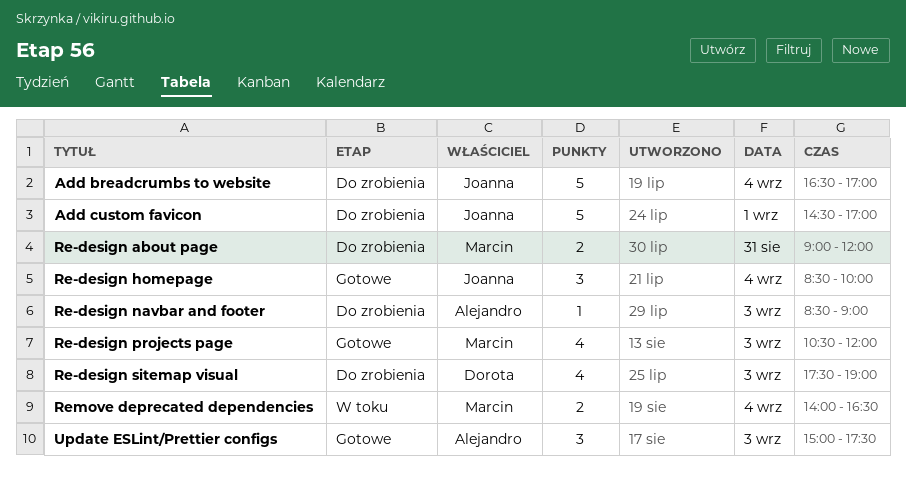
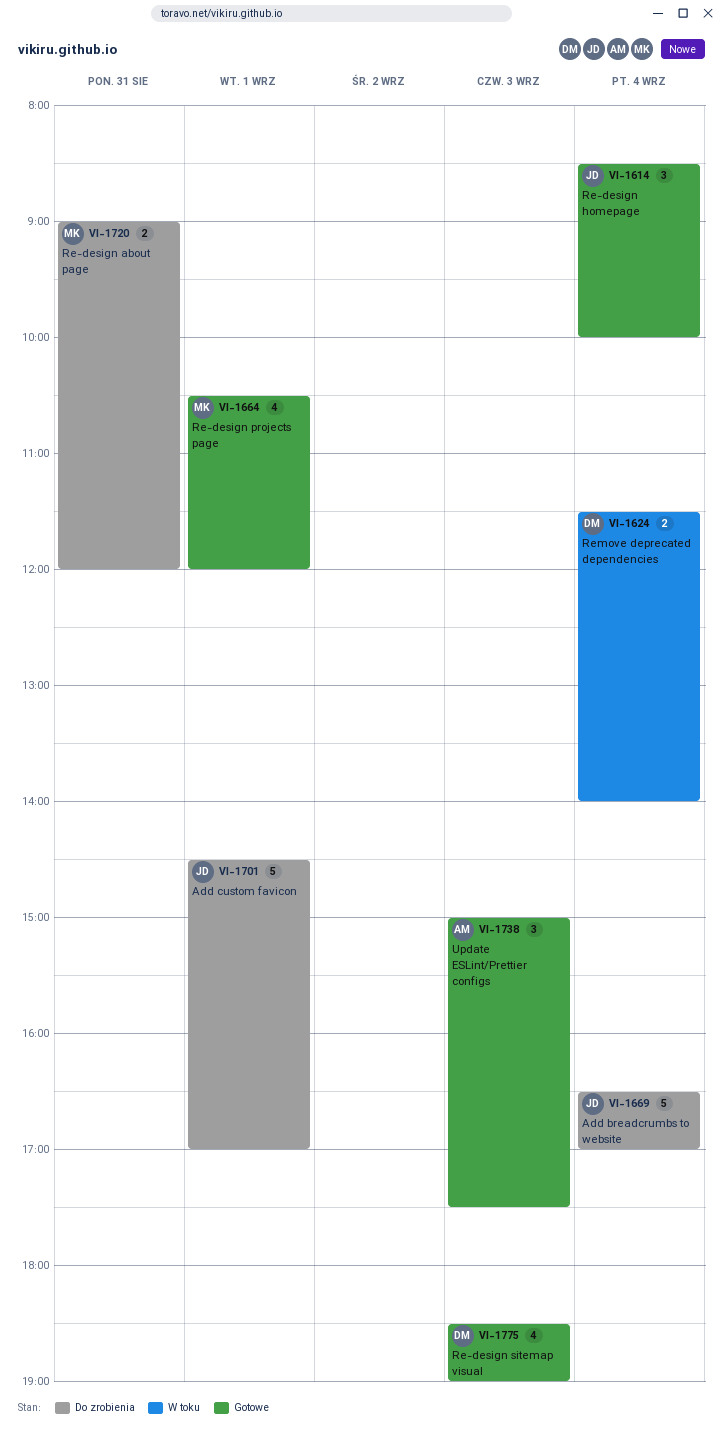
Re-design navbar and footer: present -> none
Re-design projects page, day: Sep 3 -> Sep 1
Re-design sitemap visual, status: Do zrobienia -> Gotowe
Re-design sitemap visual, begins: 17:30 -> 18:30
Remove deprecated dependencies, owner: Marcin -> Dorota
Remove deprecated dependencies, begins: 14:00 -> 11:30
Remove deprecated dependencies, ends: 16:30 -> 14:00

